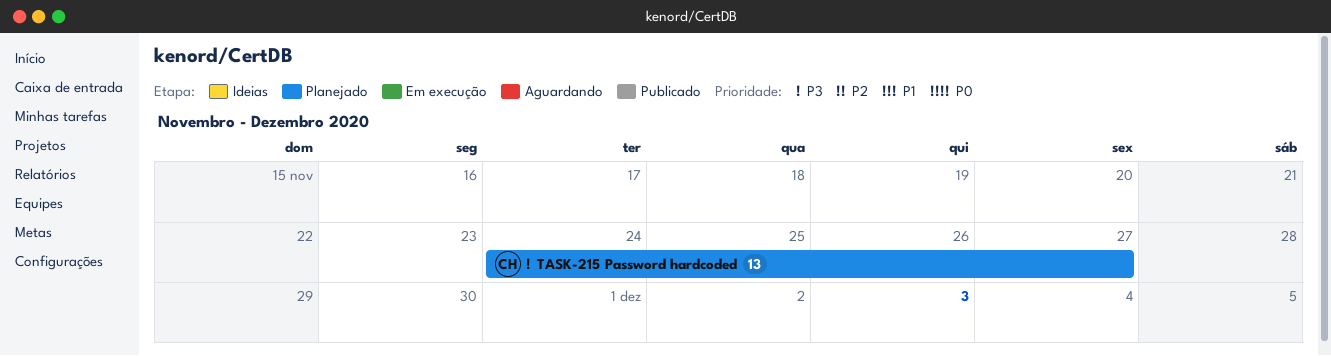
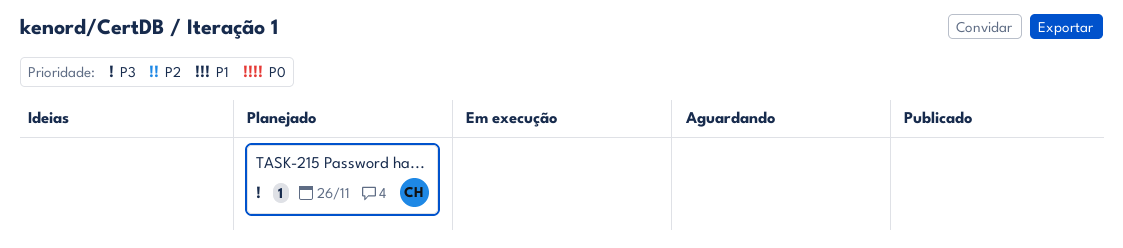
TASK-215, estimate: 13 -> 1
TASK-215, due: Nov 27 -> Nov 26

